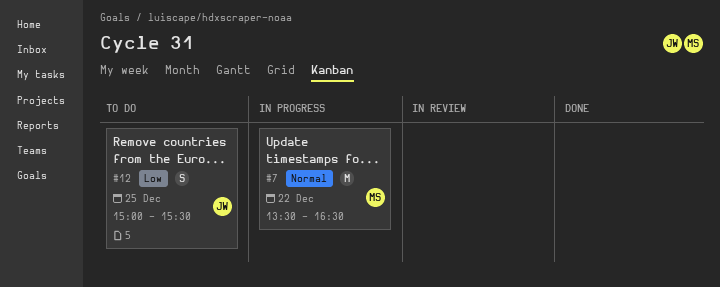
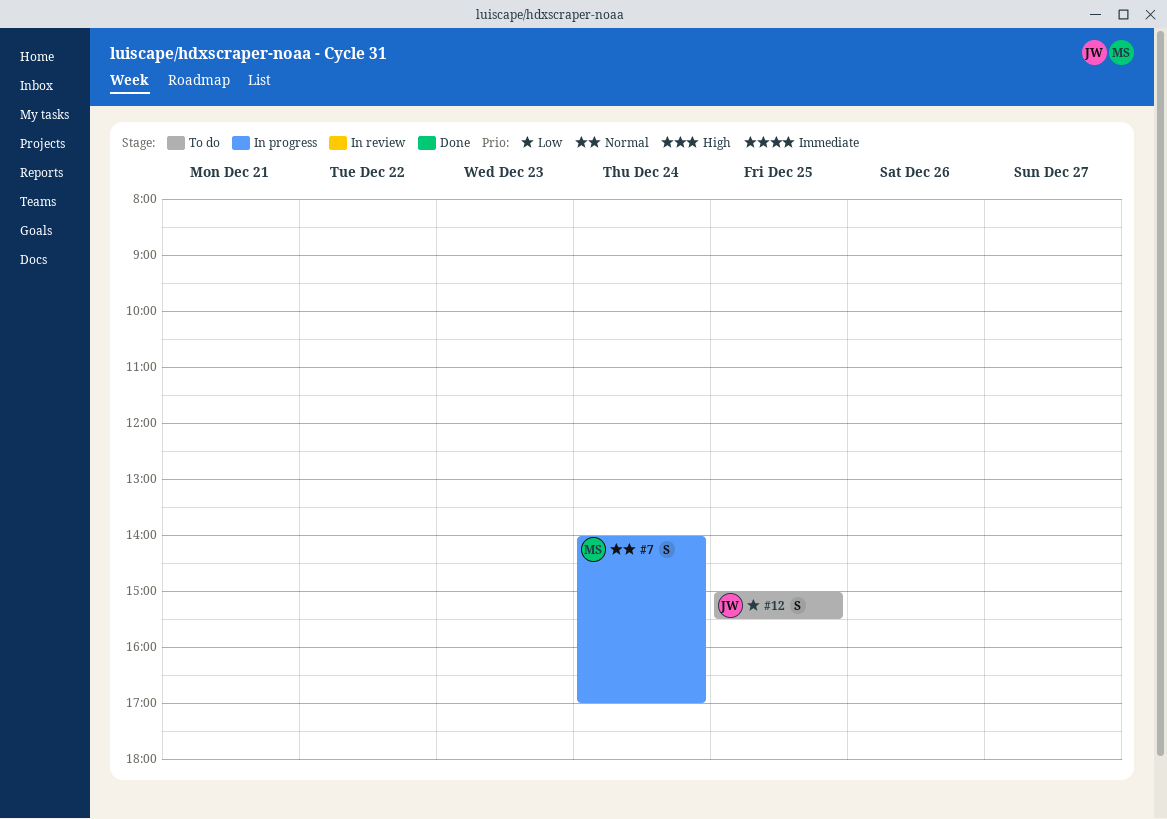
#7, estimate: M -> S
#7, day: Dec 22 -> Dec 24
#7, begins: 13:30 -> 14:00
#7, ends: 16:30 -> 17:00

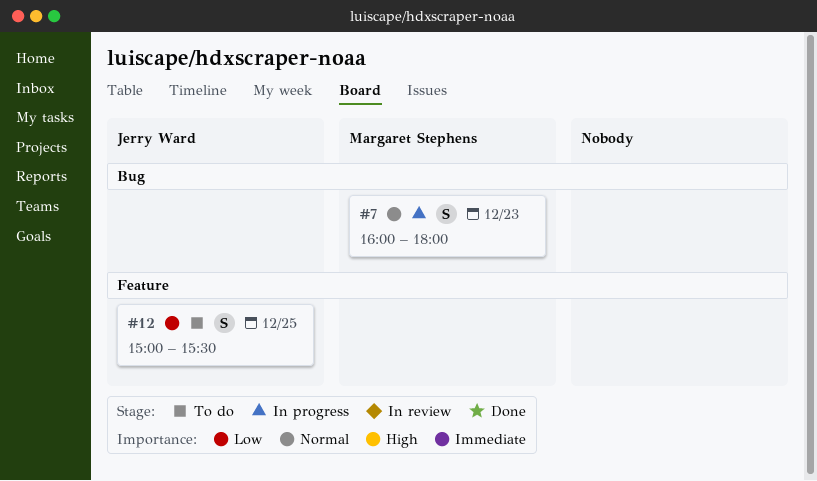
#7, day: Dec 24 -> Dec 23
#7, begins: 14:00 -> 16:00
#7, ends: 17:00 -> 18:00

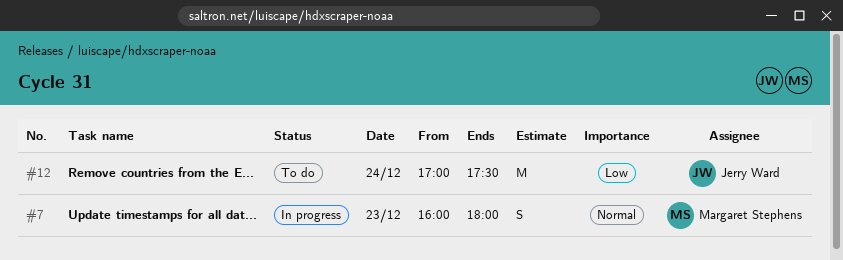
#12, estimate: S -> M
#12, day: Dec 25 -> Dec 24
#12, begins: 15:00 -> 17:00
#12, ends: 15:30 -> 17:30

